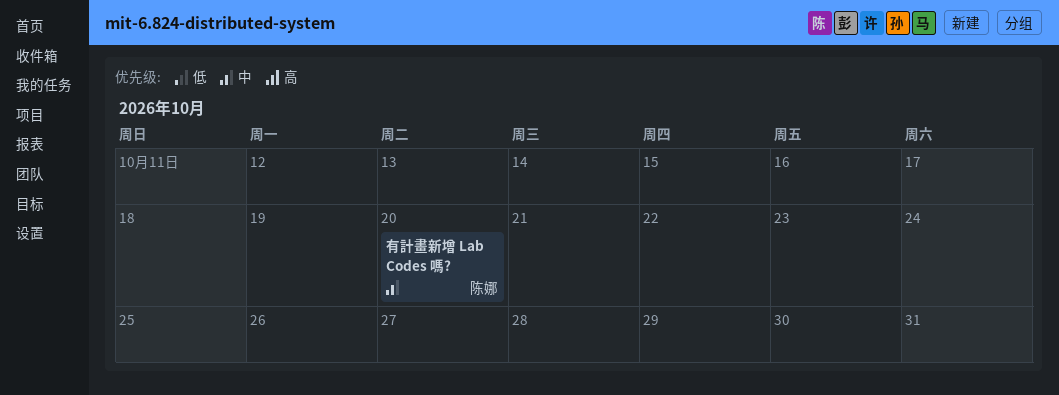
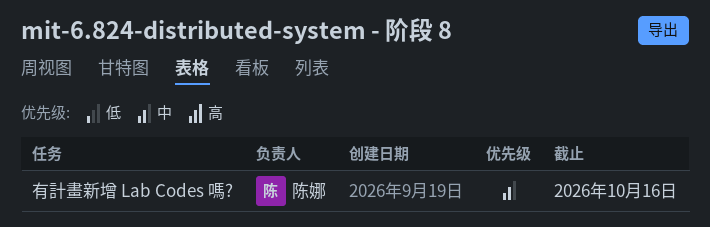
有計畫新增 Lab Codes 嗎?, due: Oct 20 -> Oct 16

